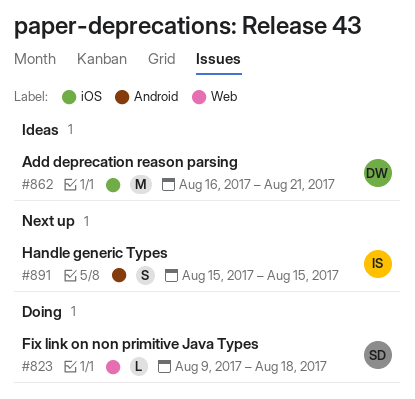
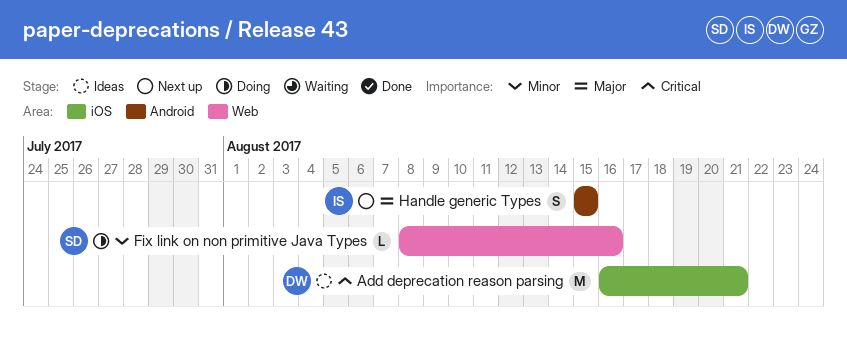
Fix link on non primitive Java Types, start: Aug 9 -> Aug 8
Fix link on non primitive Java Types, due: Aug 18 -> Aug 16

